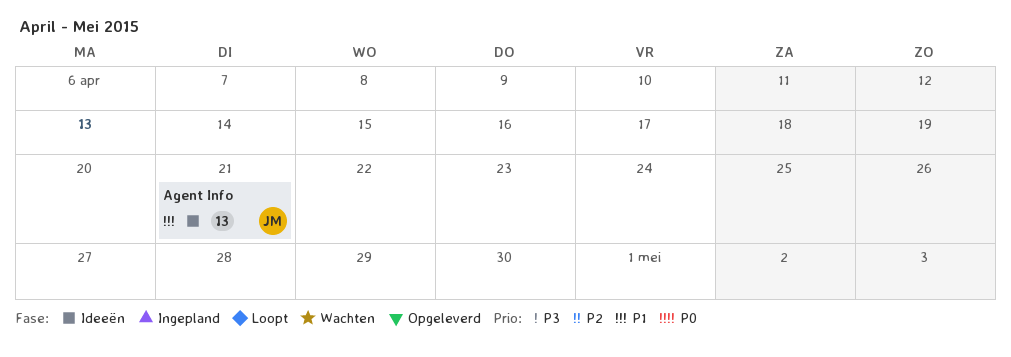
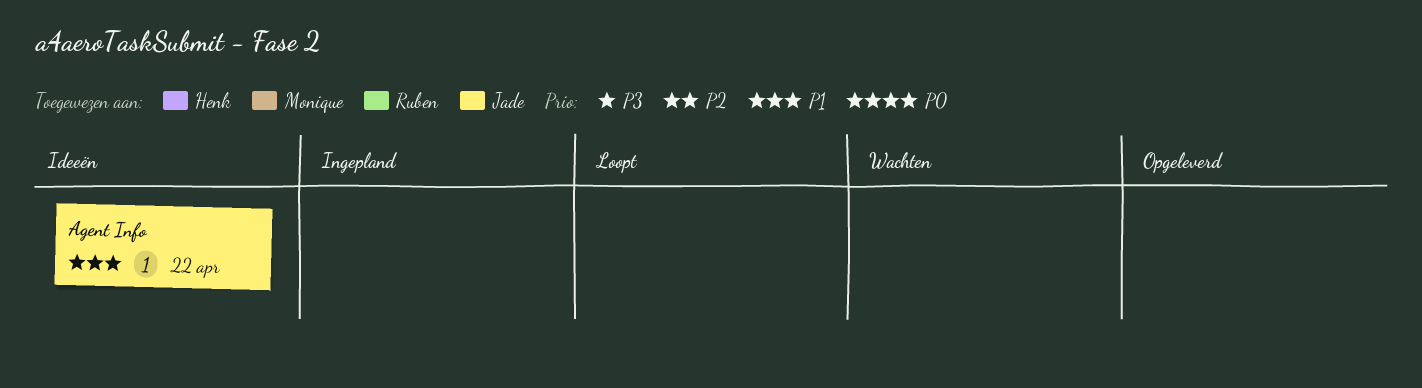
Agent Info, estimate: 13 -> 1
Agent Info, due: Apr 21 -> Apr 22

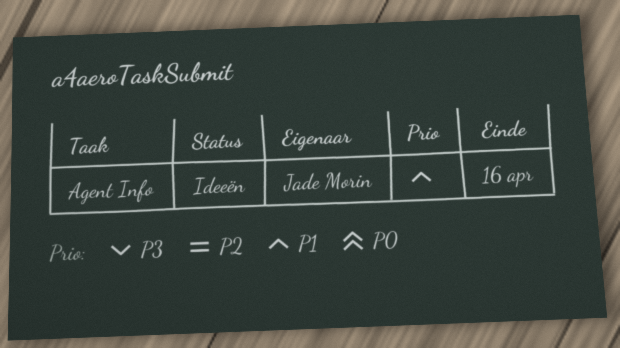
Agent Info, due: Apr 22 -> Apr 16

